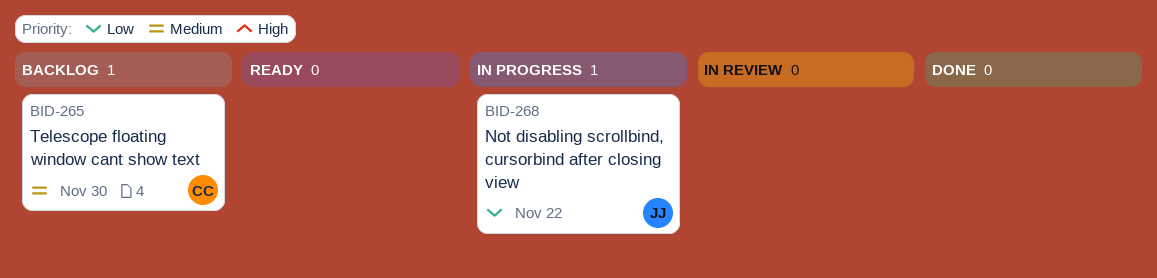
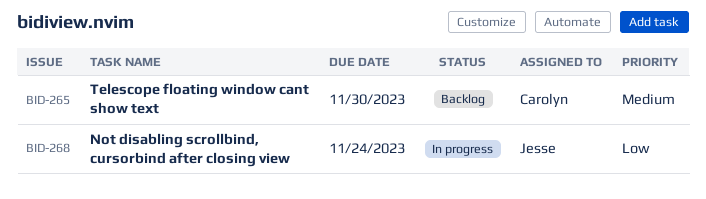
BID-268, due: Nov 22 -> Nov 24

